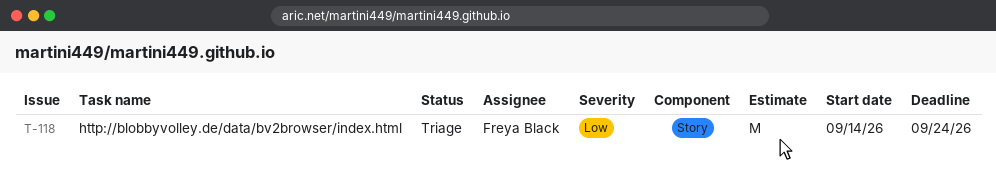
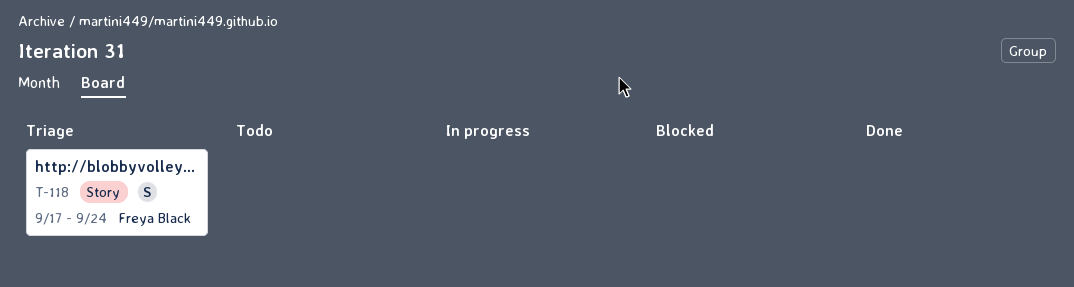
T-118, estimate: M -> S
T-118, start: Sep 14 -> Sep 17

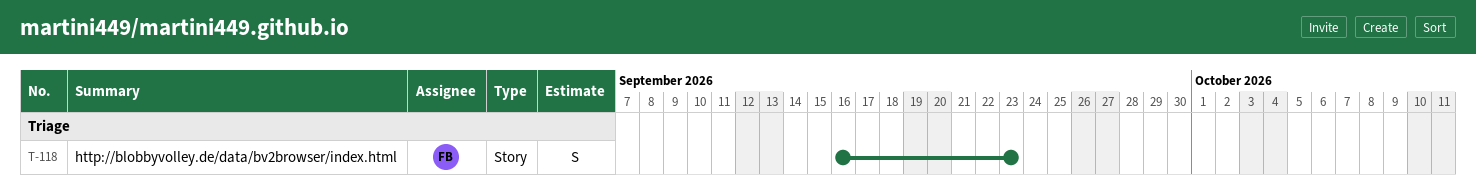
T-118, start: Sep 17 -> Sep 16
T-118, due: Sep 24 -> Sep 23

